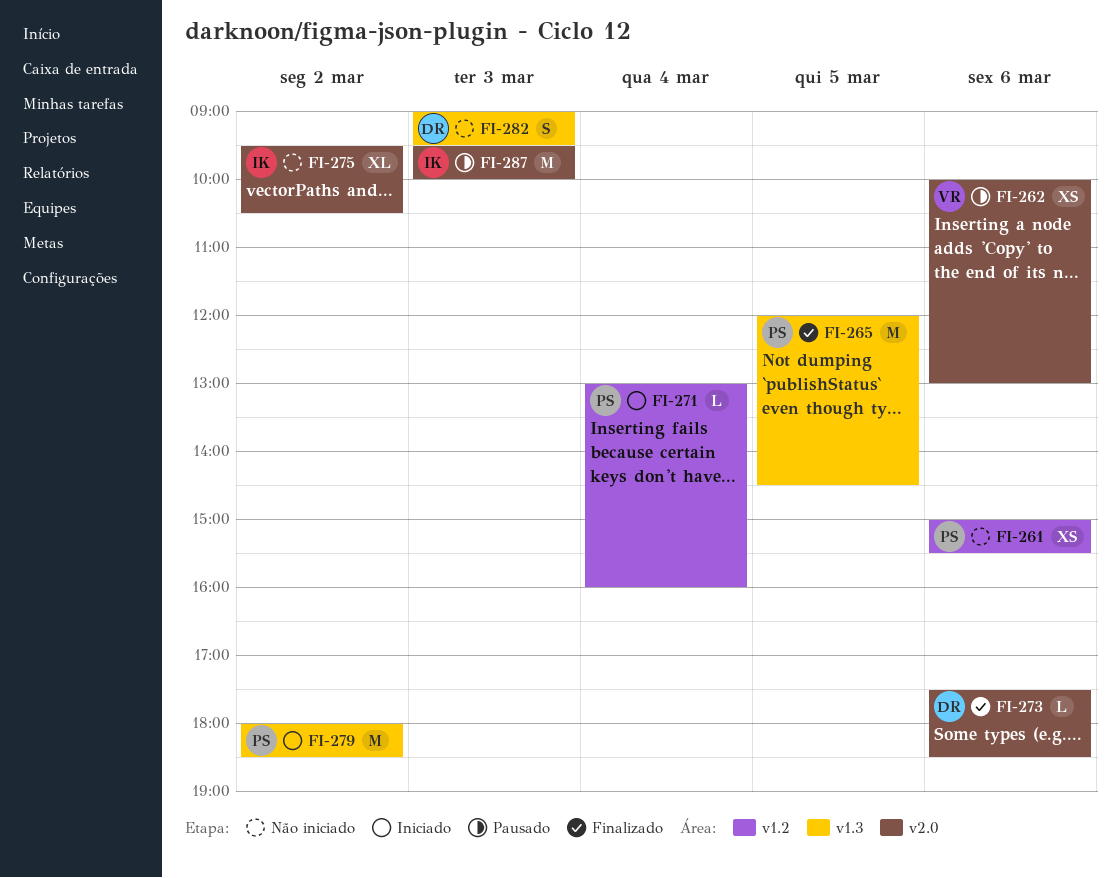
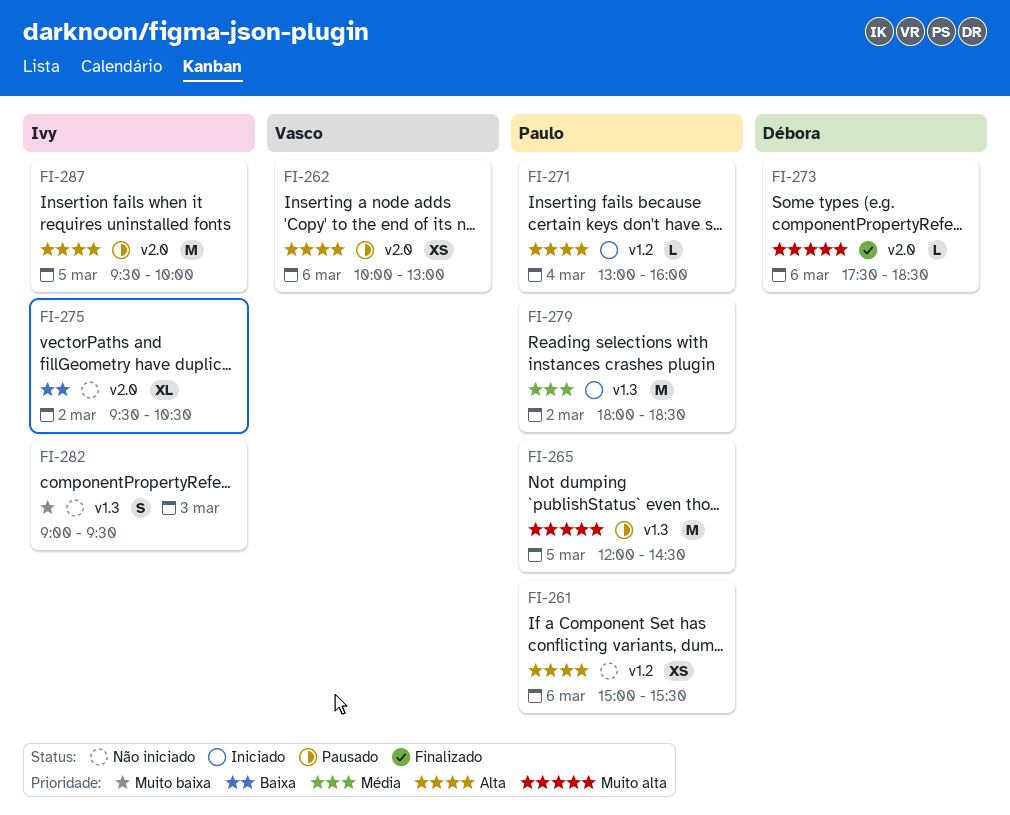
FI-265, status: Finalizado -> Pausado
FI-282, owner: Débora -> Ivy
FI-287, day: Mar 3 -> Mar 5

